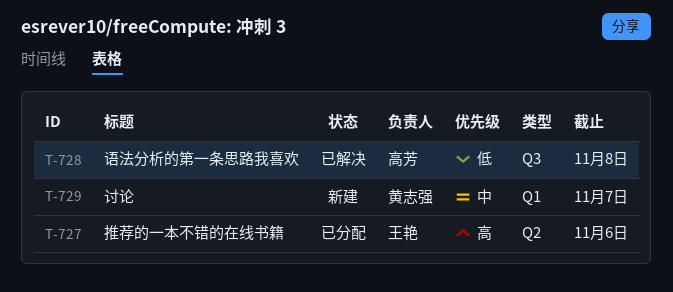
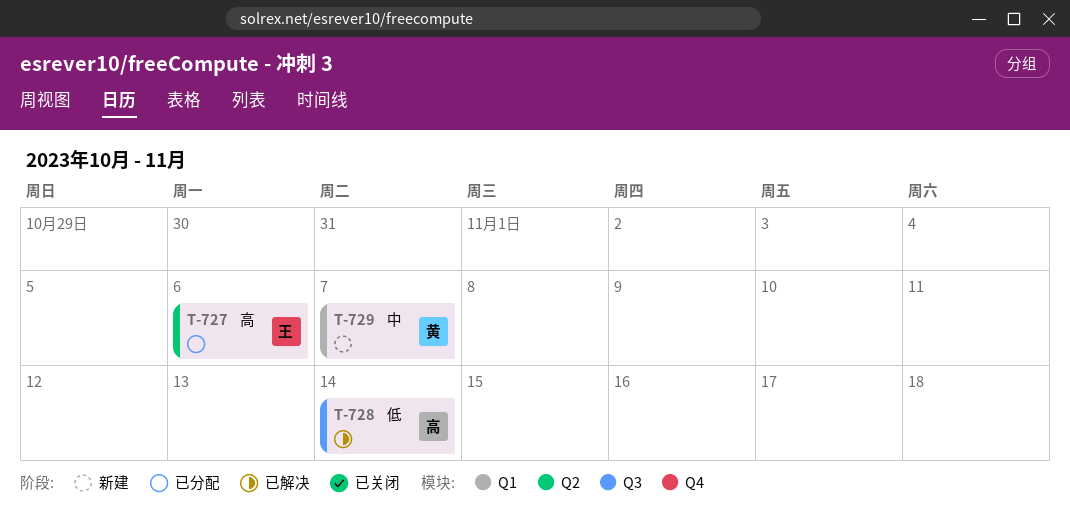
T-728, due: Nov 8 -> Nov 14

